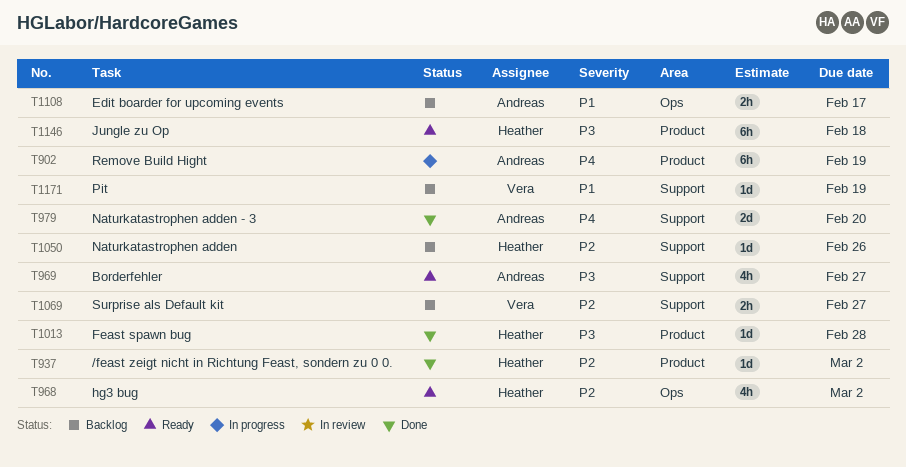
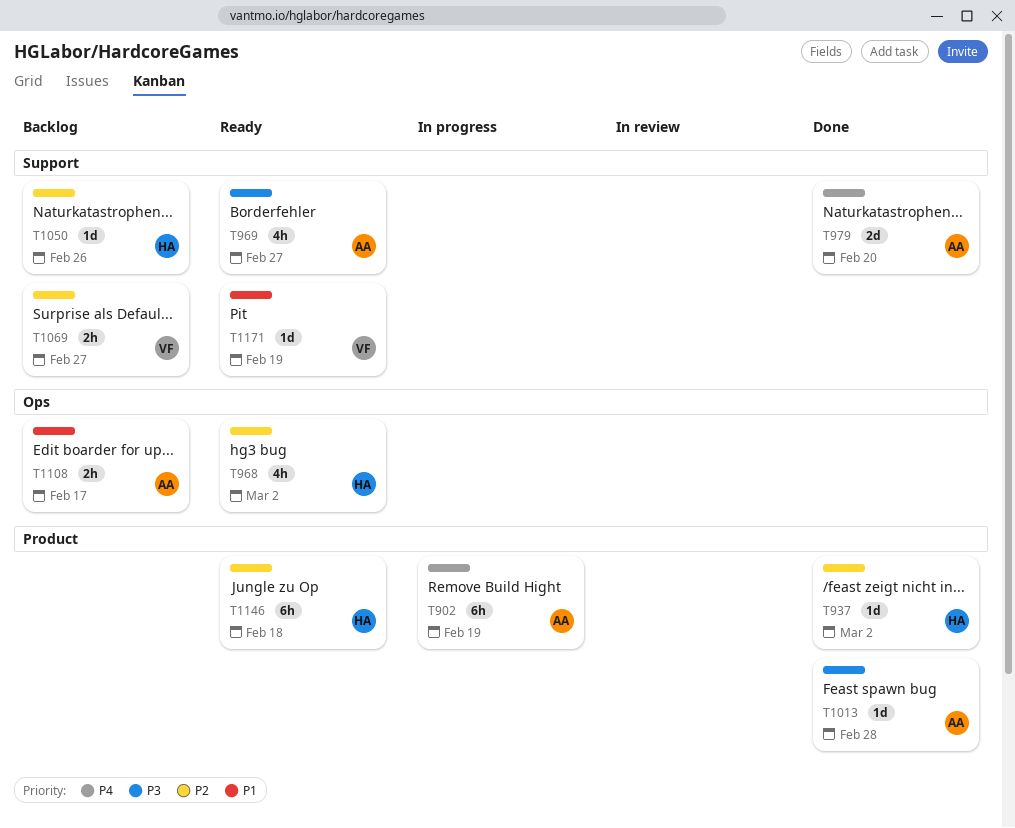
T1013, owner: Heather -> Andreas
T1146, priority: P3 -> P2
T1171, status: Backlog -> Ready

